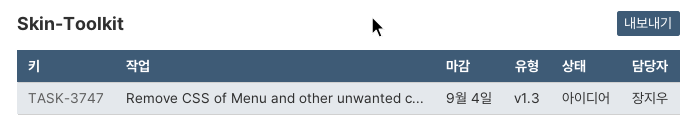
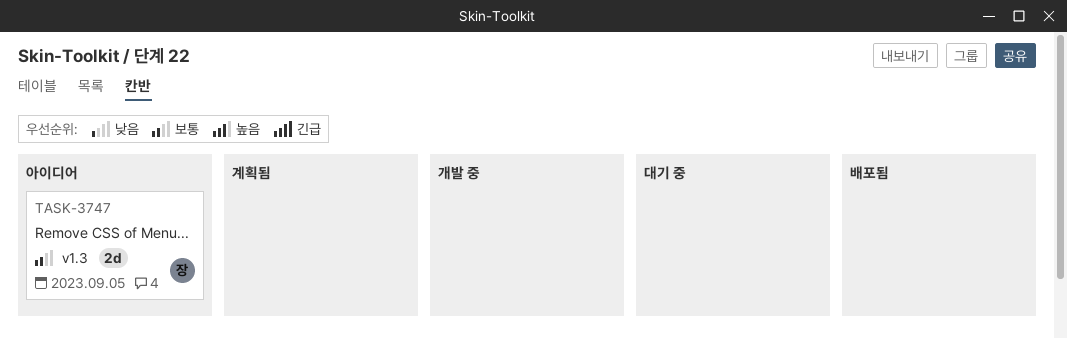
TASK-3747, due: Sep 4 -> Sep 5

